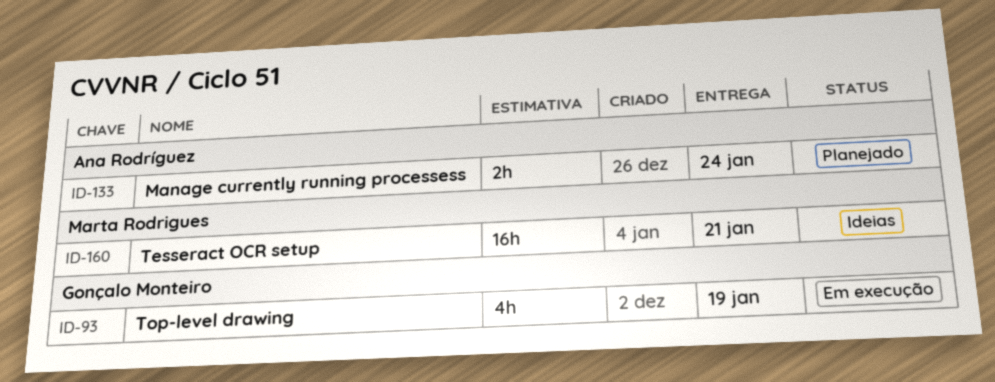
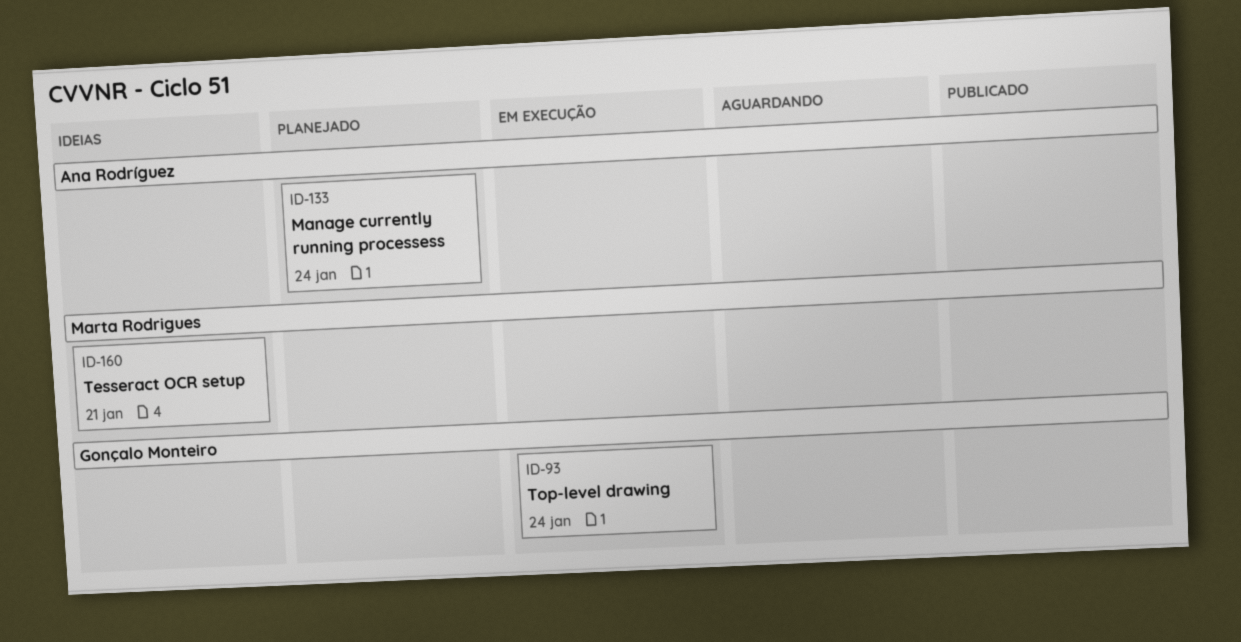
ID-93, due: Jan 19 -> Jan 24

